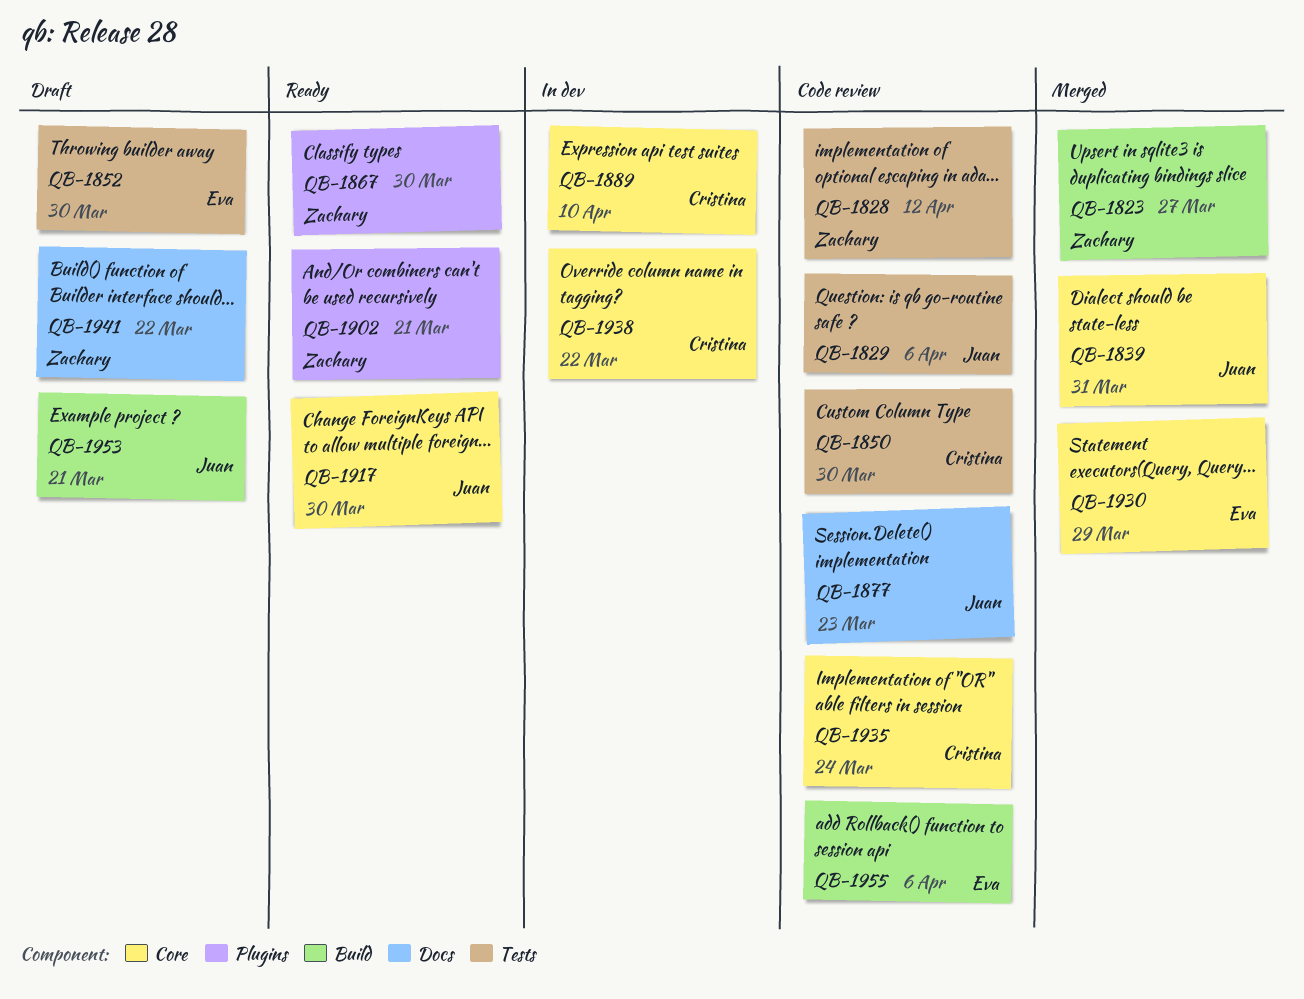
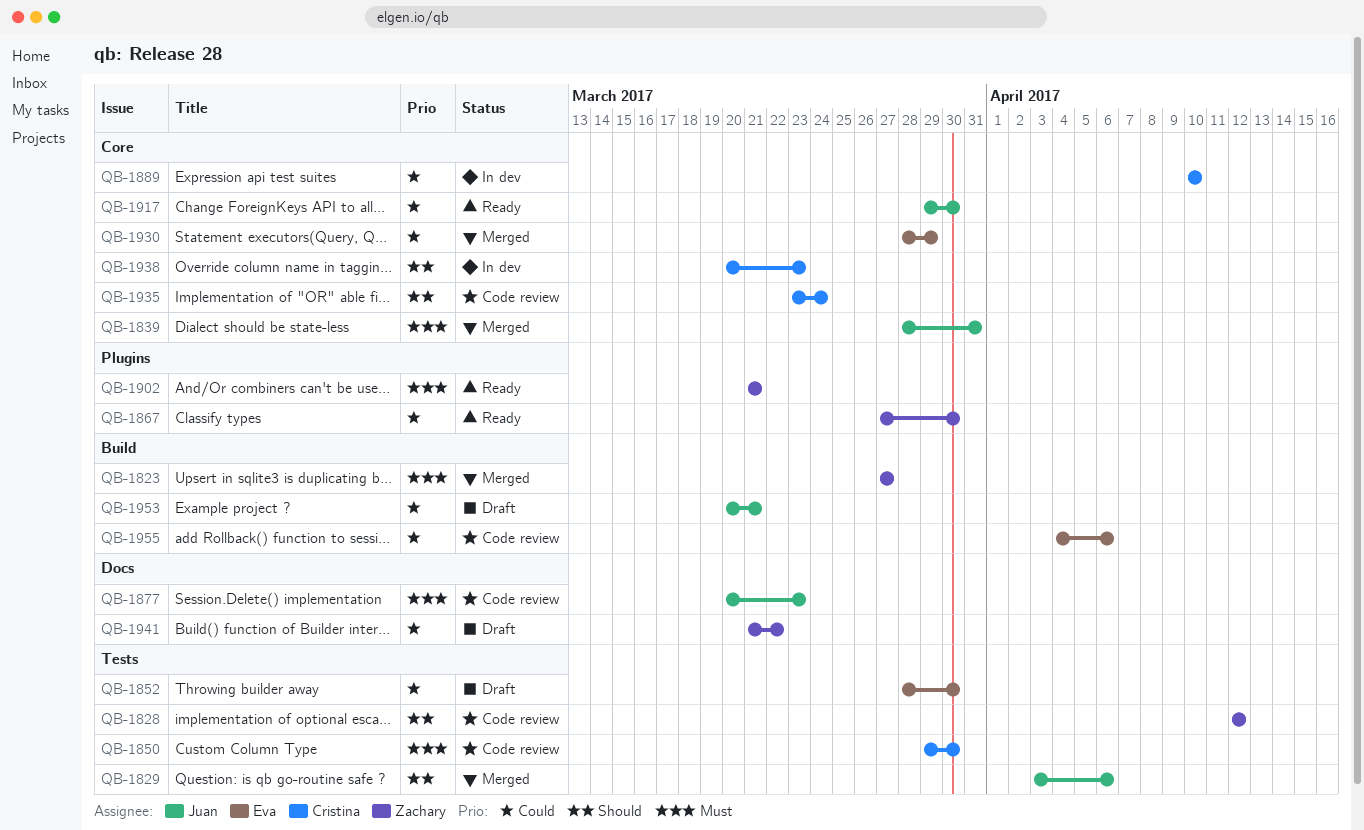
QB-1829, status: Code review -> Merged
QB-1938, due: Mar 22 -> Mar 23

